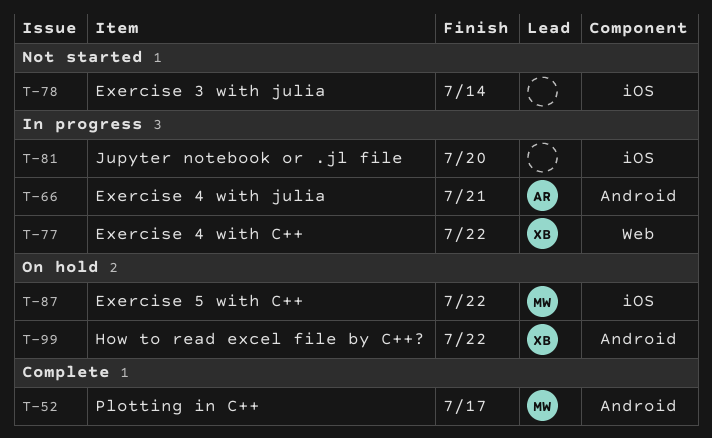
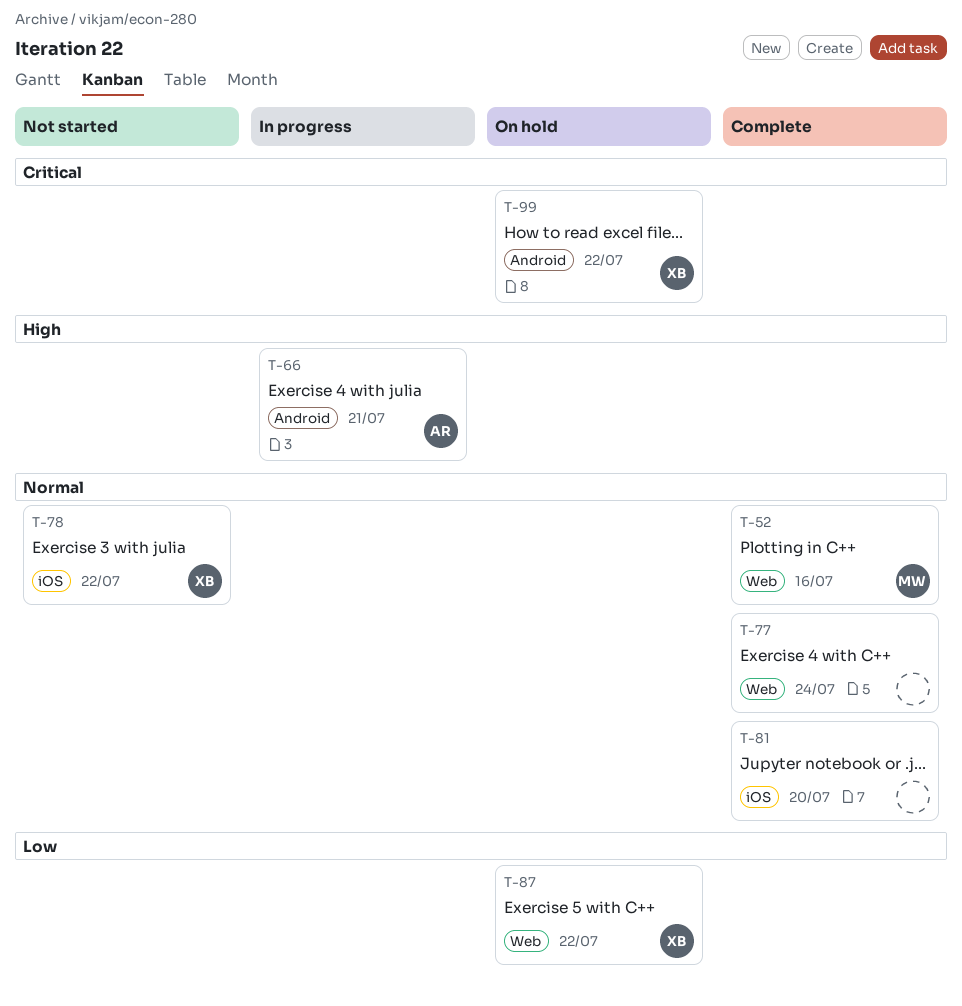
T-52, label: Android -> Web
T-52, due: Jul 17 -> Jul 16
T-77, status: In progress -> Complete
T-77, owner: XB -> none
T-77, due: Jul 22 -> Jul 24
T-78, owner: none -> XB
T-78, due: Jul 14 -> Jul 22
T-81, status: In progress -> Complete
T-87, owner: MW -> XB
T-87, label: iOS -> Web

